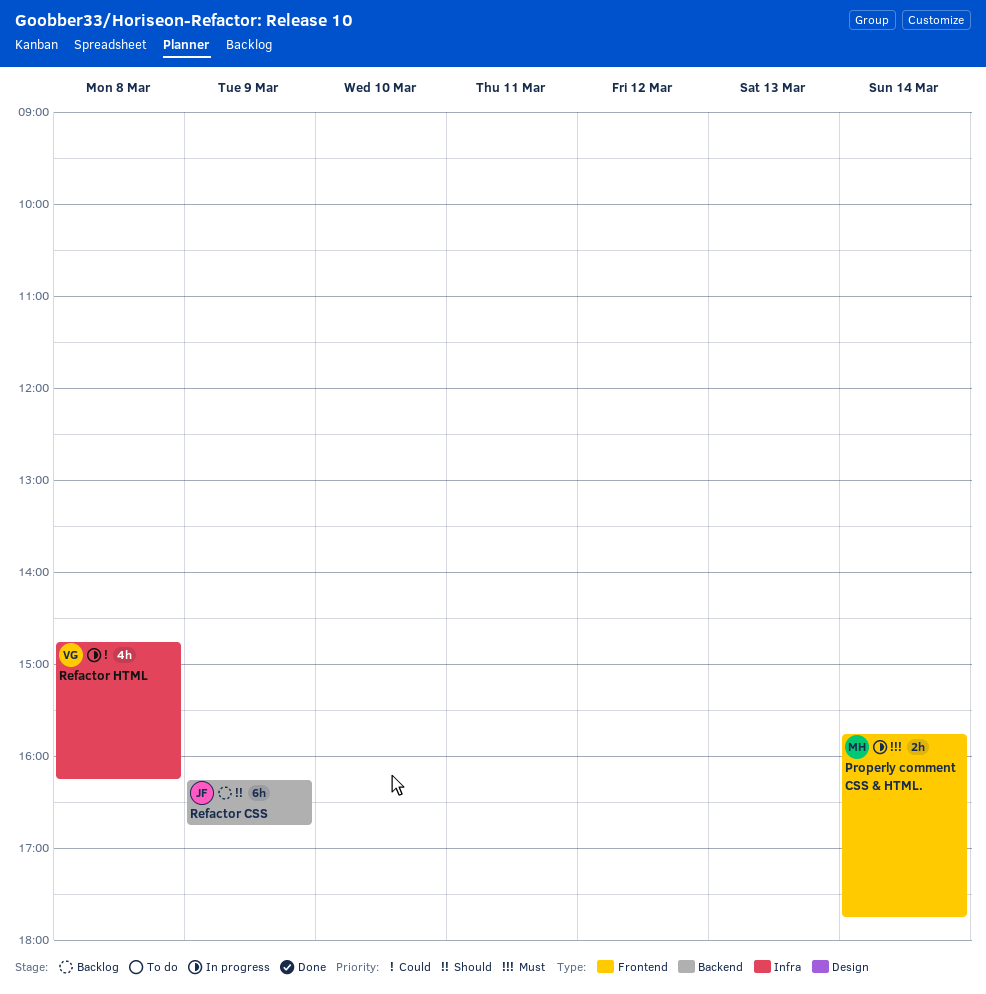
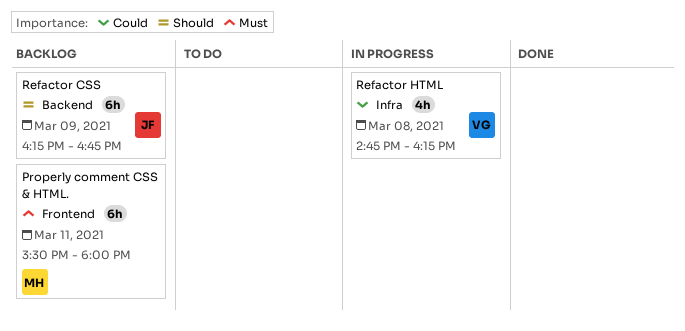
Properly comment CSS & HTML., status: In progress -> Backlog
Properly comment CSS & HTML., estimate: 2h -> 6h
Properly comment CSS & HTML., day: Mar 14 -> Mar 11
Properly comment CSS & HTML., begins: 15:45 -> 15:30
Properly comment CSS & HTML., ends: 17:45 -> 18:00

